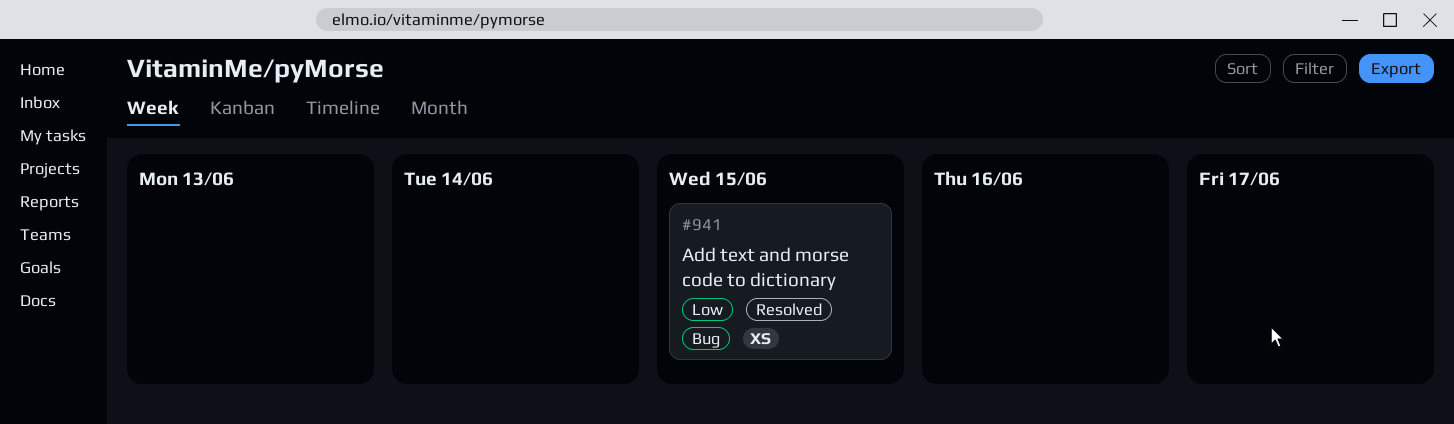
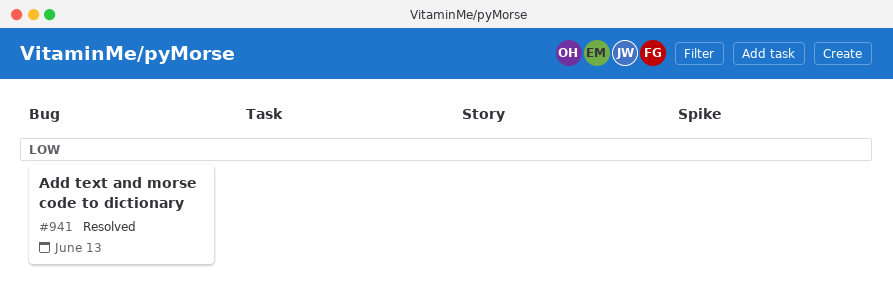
#941, due: Jun 15 -> Jun 13

